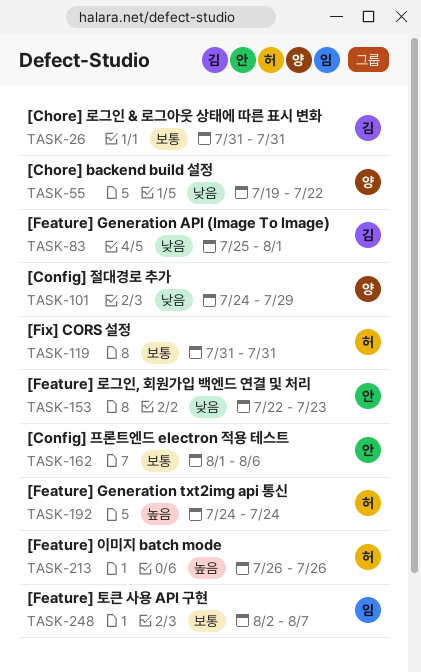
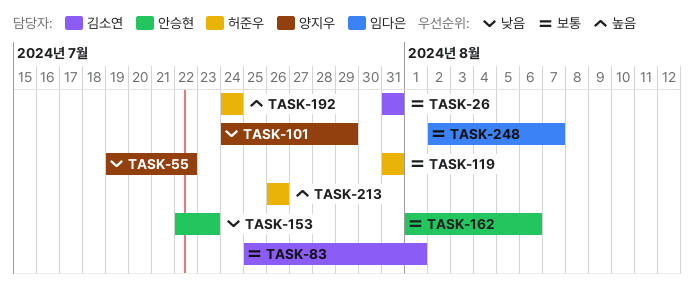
TASK-83, priority: 낮음 -> 보통

